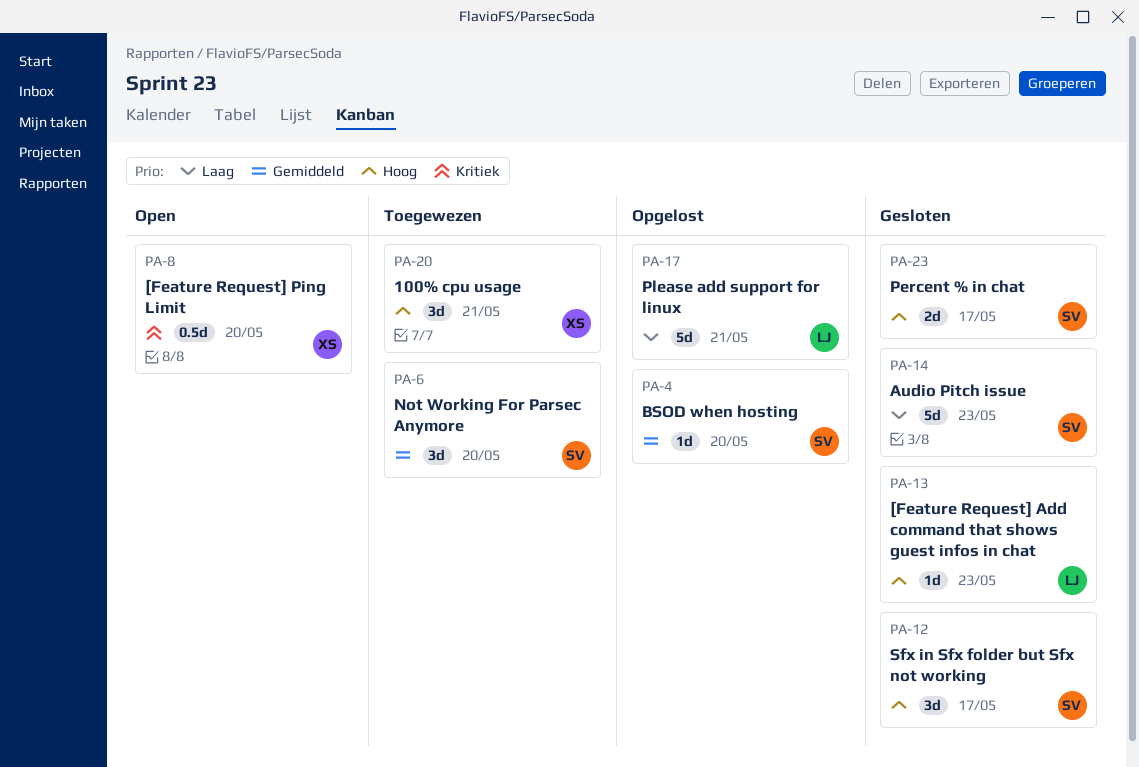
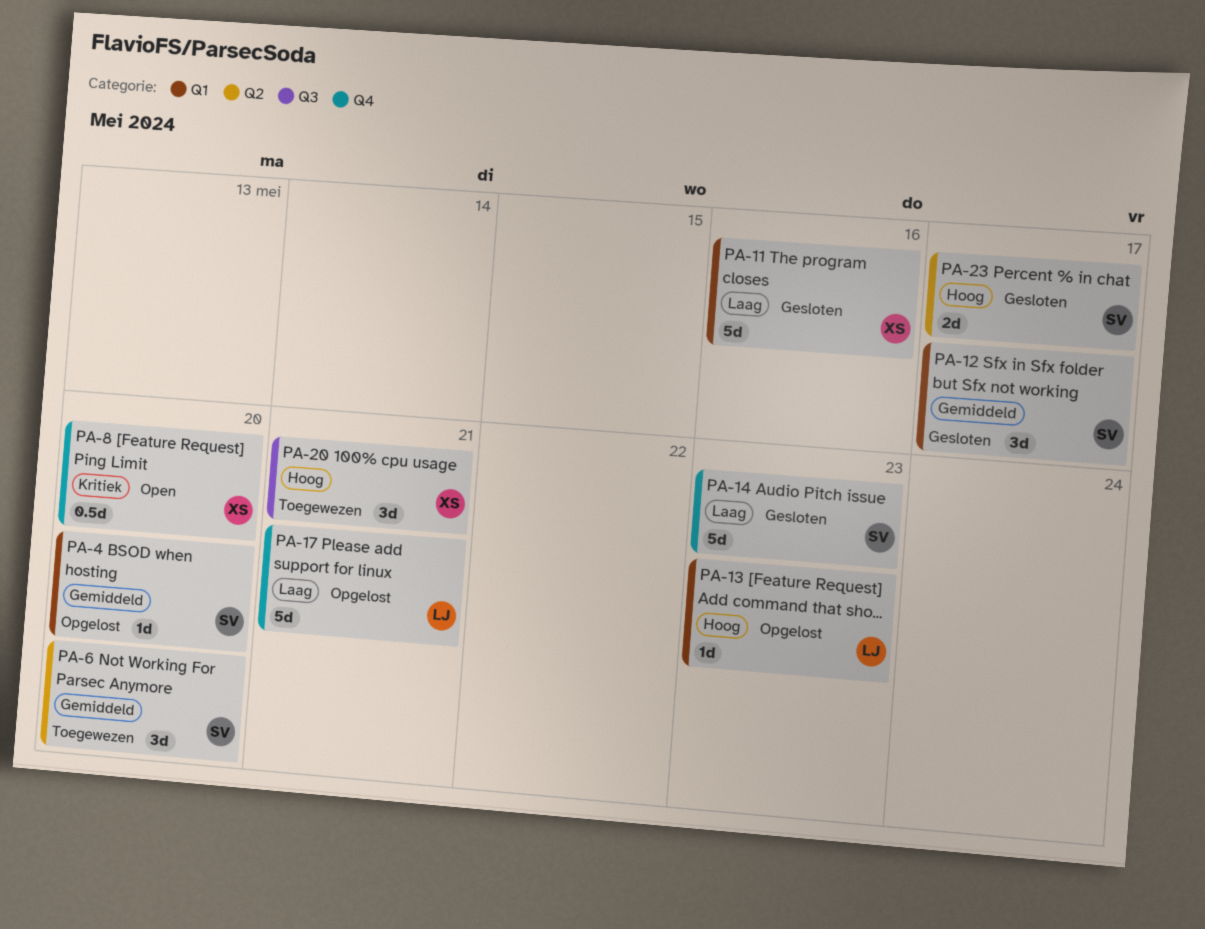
PA-11: none -> present
PA-12, priority: Hoog -> Gemiddeld
PA-13, status: Gesloten -> Opgelost

